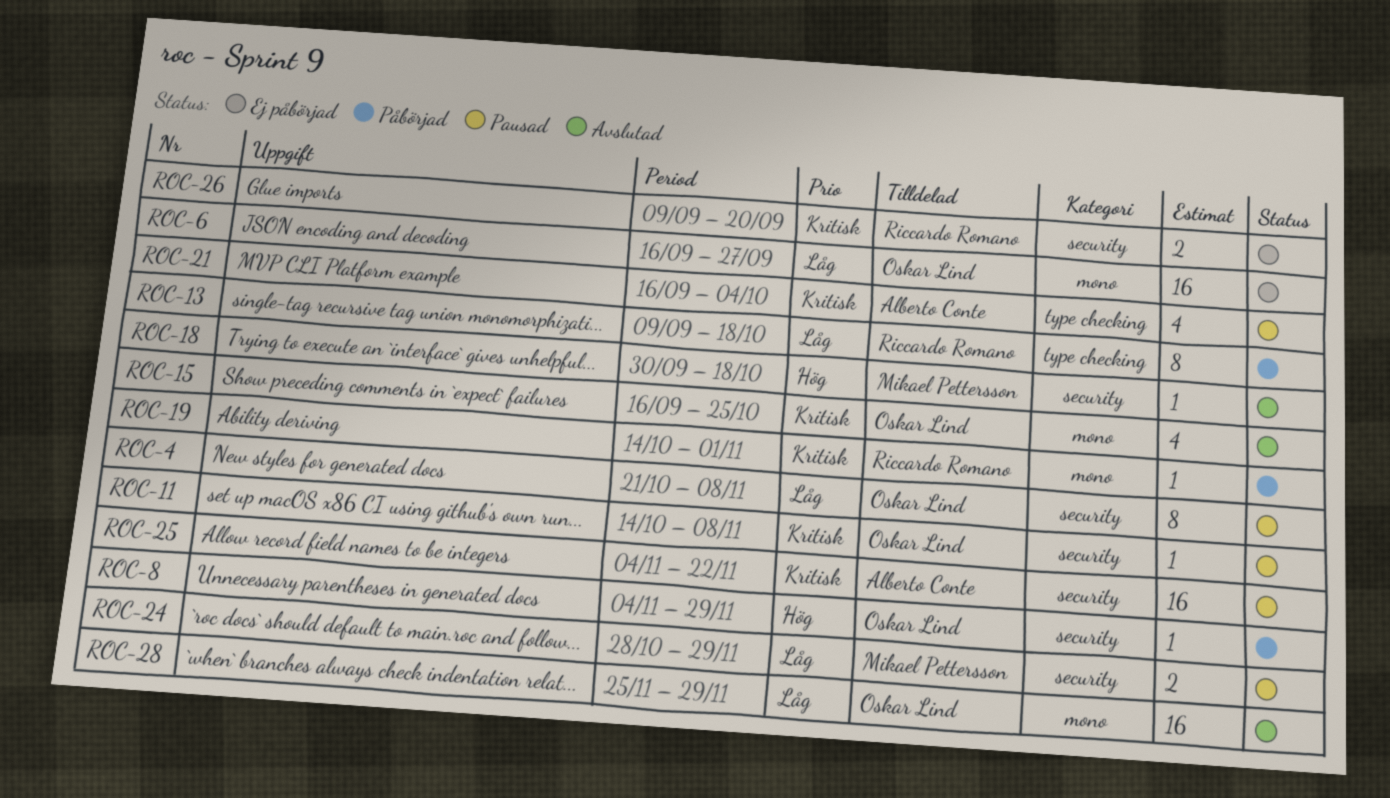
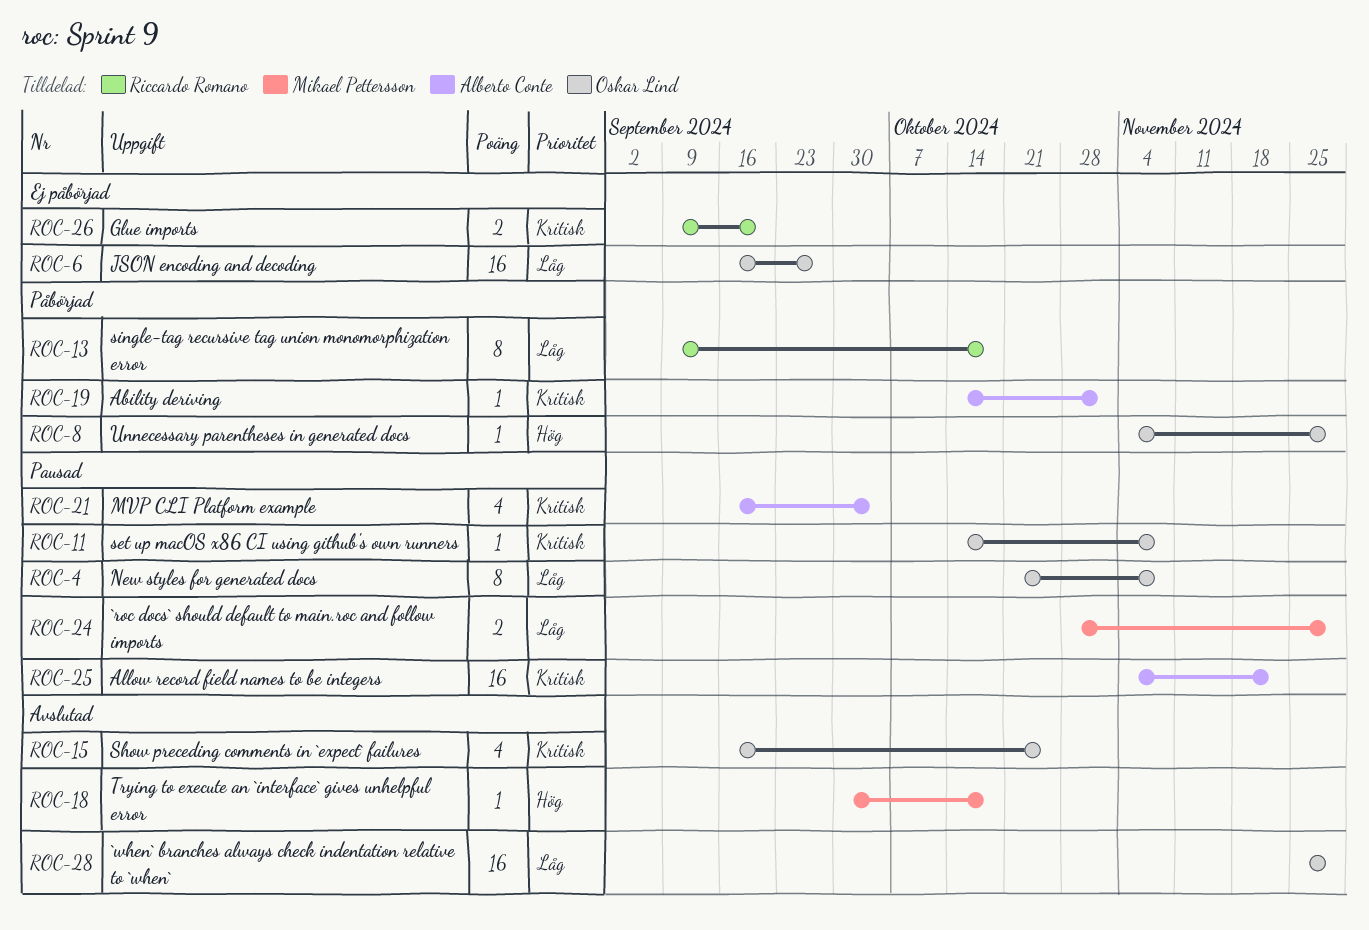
ROC-19, owner: Riccardo Romano -> Alberto Conte

